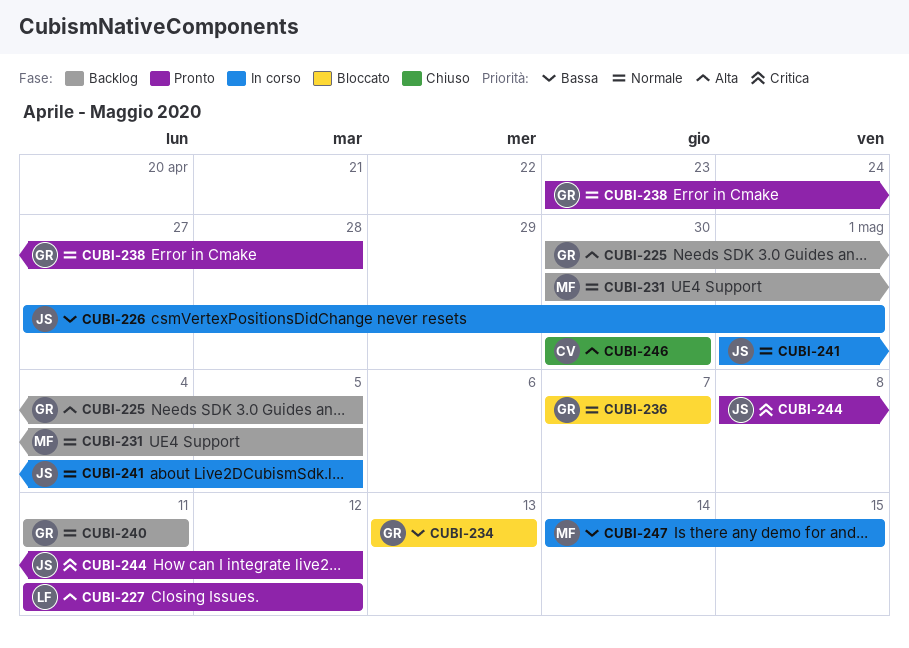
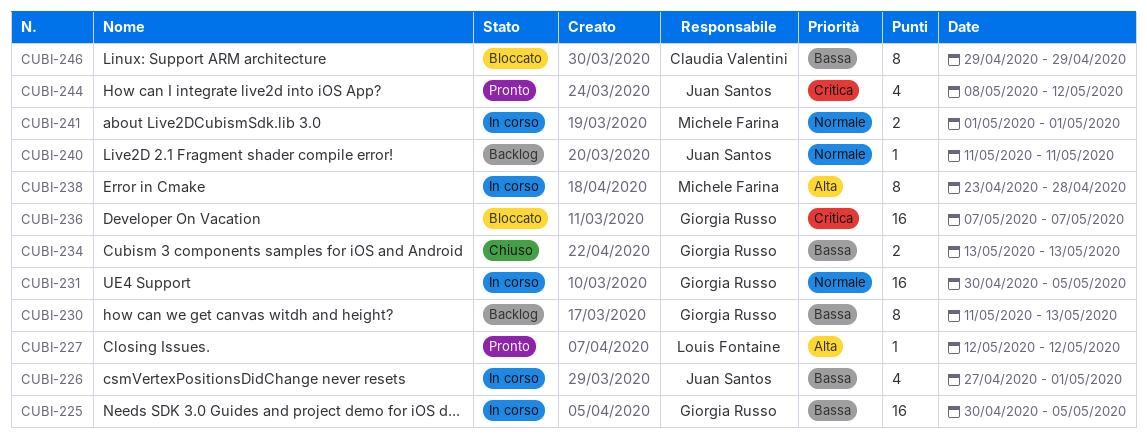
CUBI-225, status: Backlog -> In corso
CUBI-225, priority: Alta -> Bassa
CUBI-227, start: May 11 -> May 12
CUBI-230: none -> present
CUBI-231, status: Backlog -> In corso
CUBI-231, owner: Michele Farina -> Giorgia Russo
CUBI-234, status: Bloccato -> Chiuso
CUBI-236, priority: Normale -> Critica
CUBI-238, status: Pronto -> In corso
CUBI-238, owner: Giorgia Russo -> Michele Farina
CUBI-238, priority: Normale -> Alta
CUBI-240, owner: Giorgia Russo -> Juan Santos
CUBI-241, owner: Juan Santos -> Michele Farina
CUBI-241, due: May 5 -> May 1
CUBI-246, status: Chiuso -> Bloccato
CUBI-246, priority: Alta -> Bassa
CUBI-246, start: Apr 30 -> Apr 29
CUBI-246, due: Apr 30 -> Apr 29
CUBI-247: present -> none

